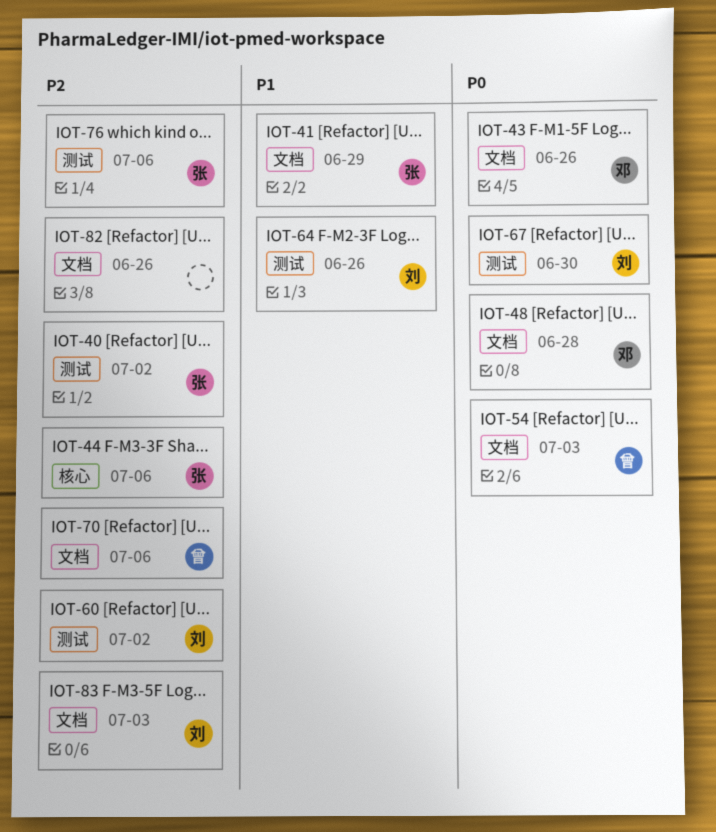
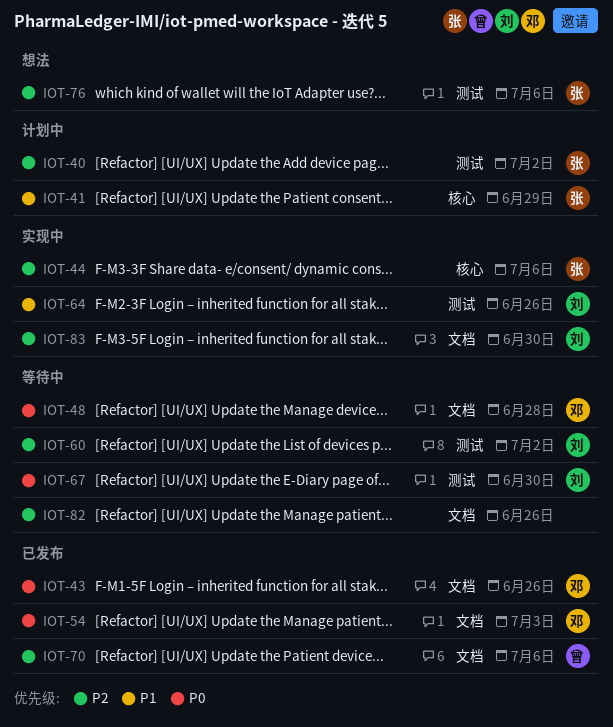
IOT-41, label: 文档 -> 核心
IOT-54, owner: 曾 -> 邓
IOT-83, due: Jul 3 -> Jun 30

